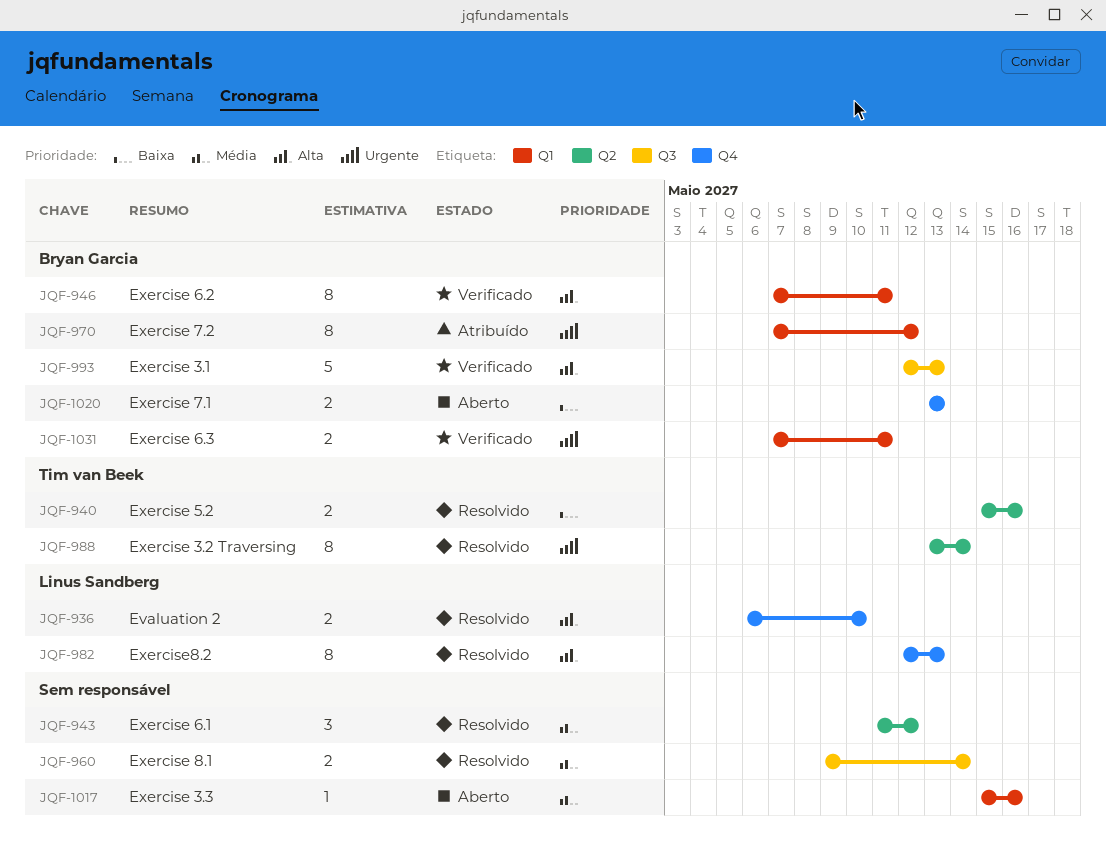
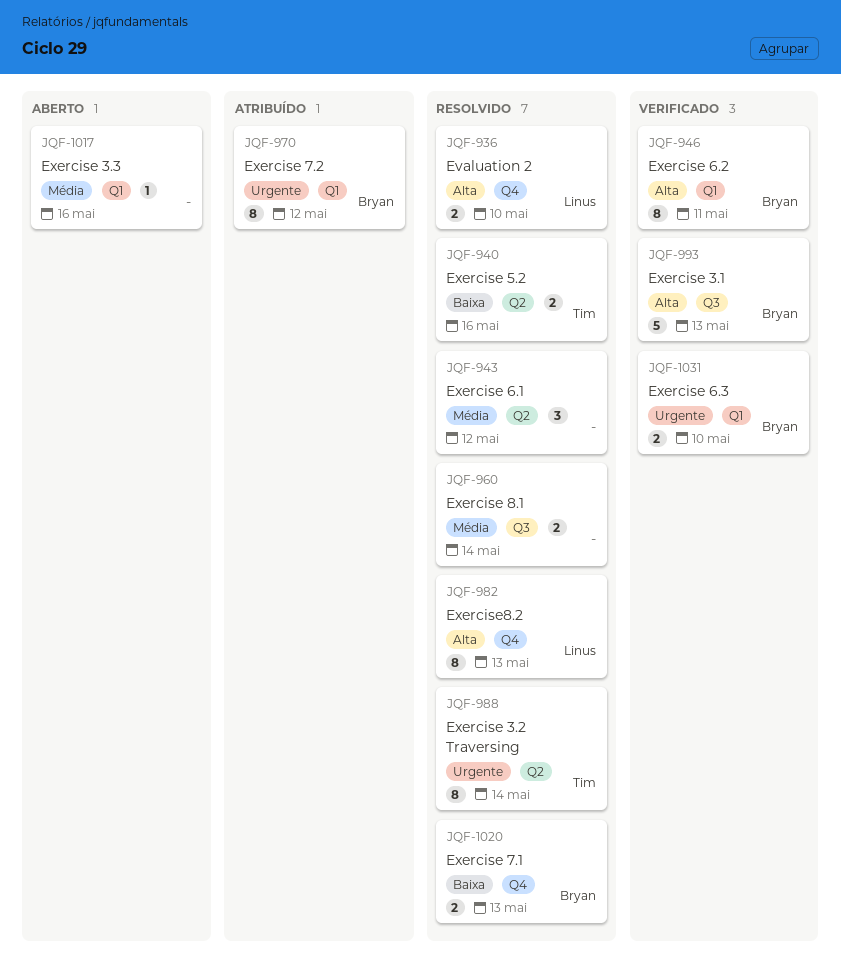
JQF-1020, status: Aberto -> Resolvido
JQF-1031, due: May 11 -> May 10

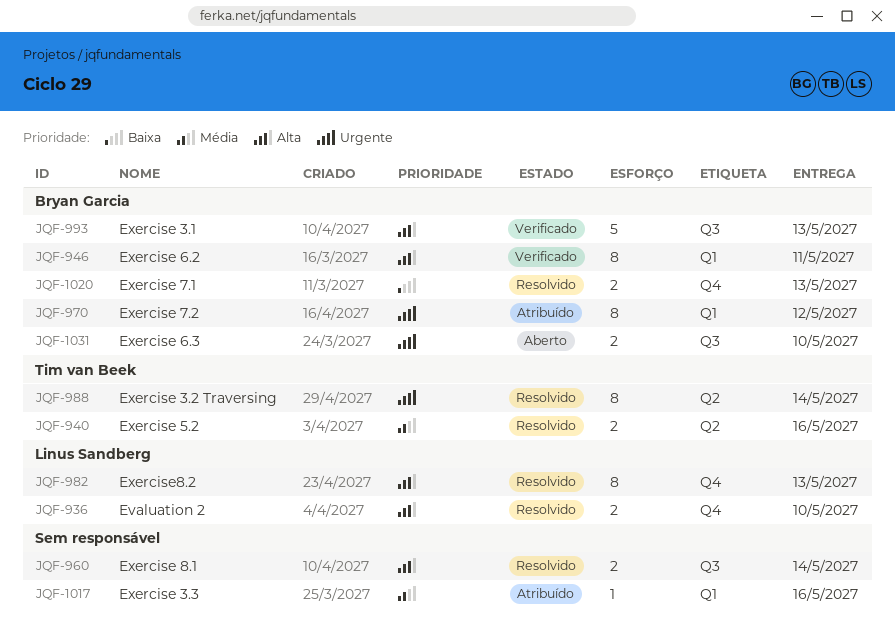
JQF-940, priority: Baixa -> Média
JQF-943: present -> none
JQF-960, priority: Média -> Alta
JQF-1017, status: Aberto -> Atribuído
JQF-1031, status: Verificado -> Aberto
JQF-1031, label: Q1 -> Q3

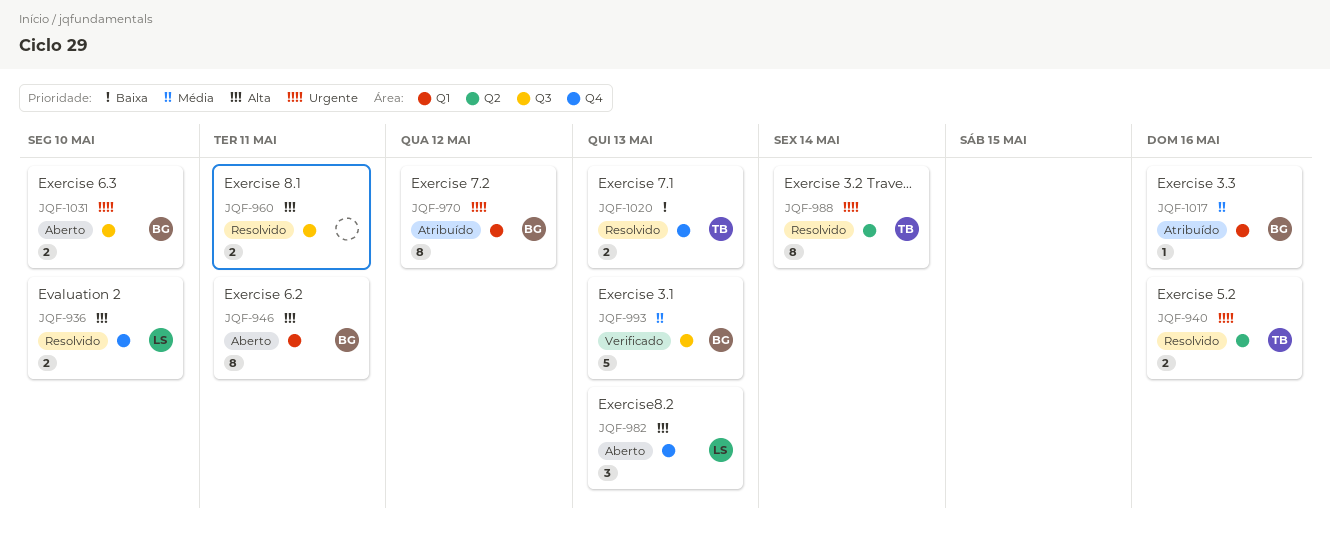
JQF-940, priority: Média -> Urgente
JQF-946, status: Verificado -> Aberto
JQF-960, due: May 14 -> May 11
JQF-982, status: Resolvido -> Aberto
JQF-982, estimate: 8 -> 3
JQF-993, priority: Alta -> Média
JQF-1017, owner: none -> Bryan Garcia
JQF-1020, owner: Bryan Garcia -> Tim van Beek

